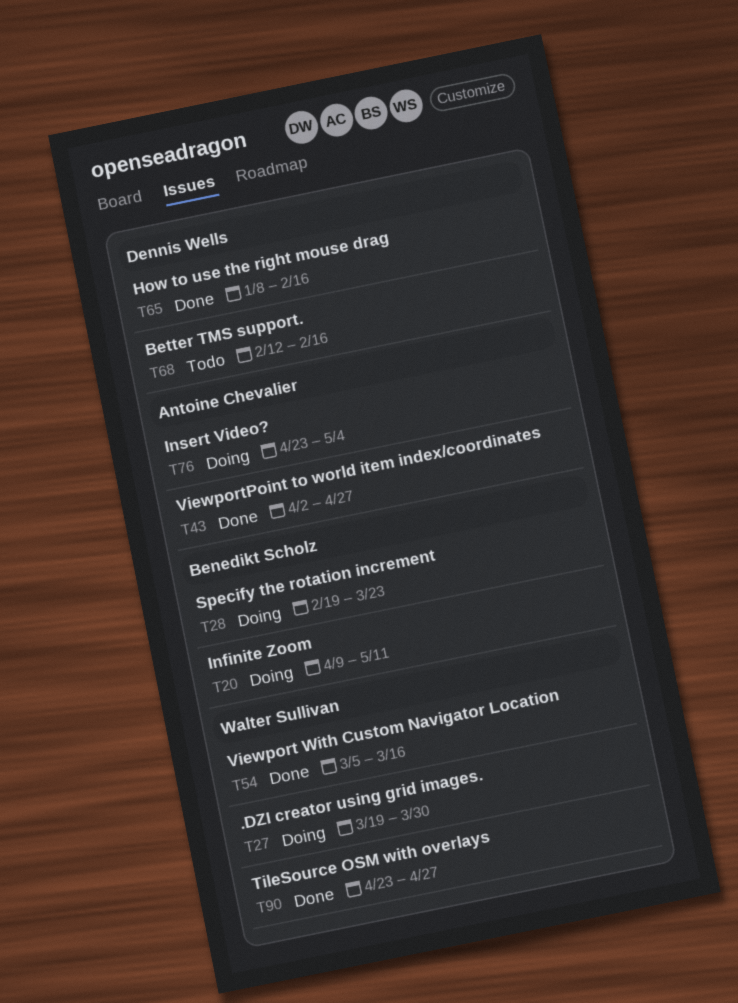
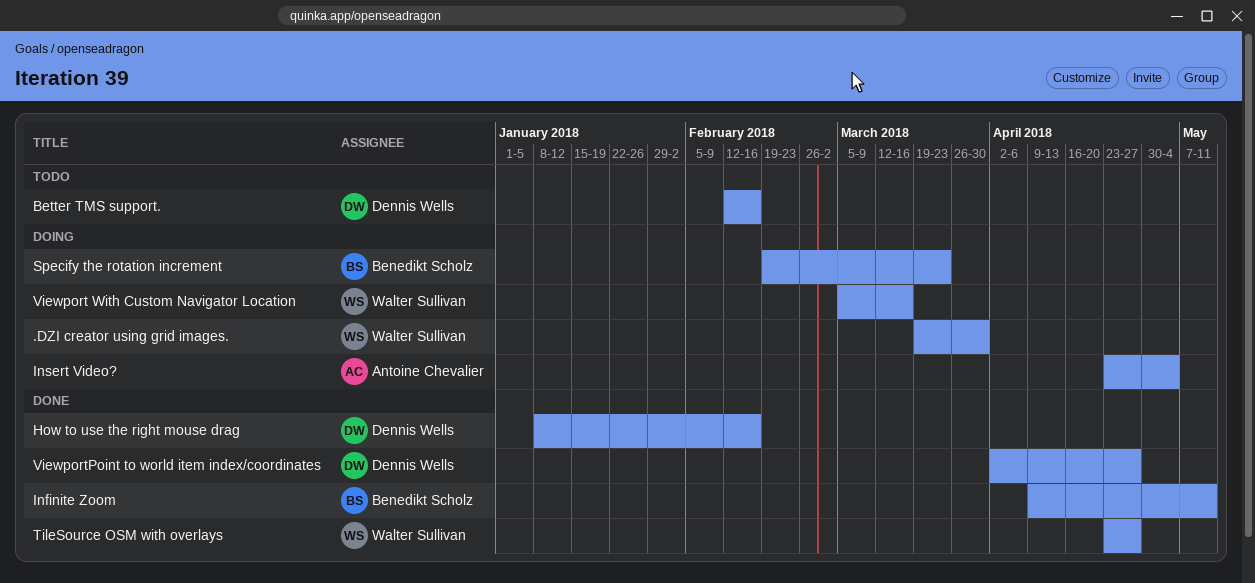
Infinite Zoom, status: Doing -> Done
Viewport With Custom Navigator Location, status: Done -> Doing
ViewportPoint to world item index/coordinates, owner: Antoine Chevalier -> Dennis Wells

